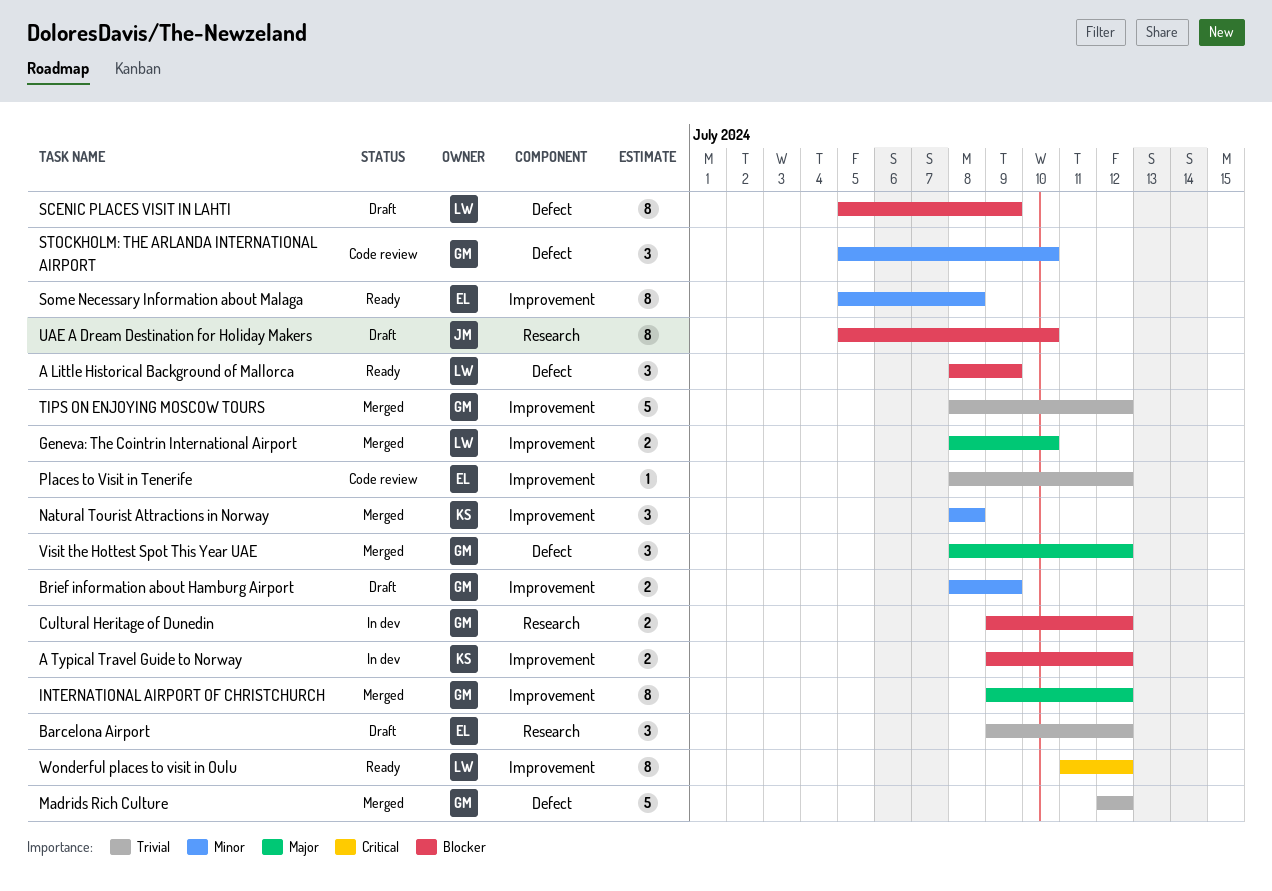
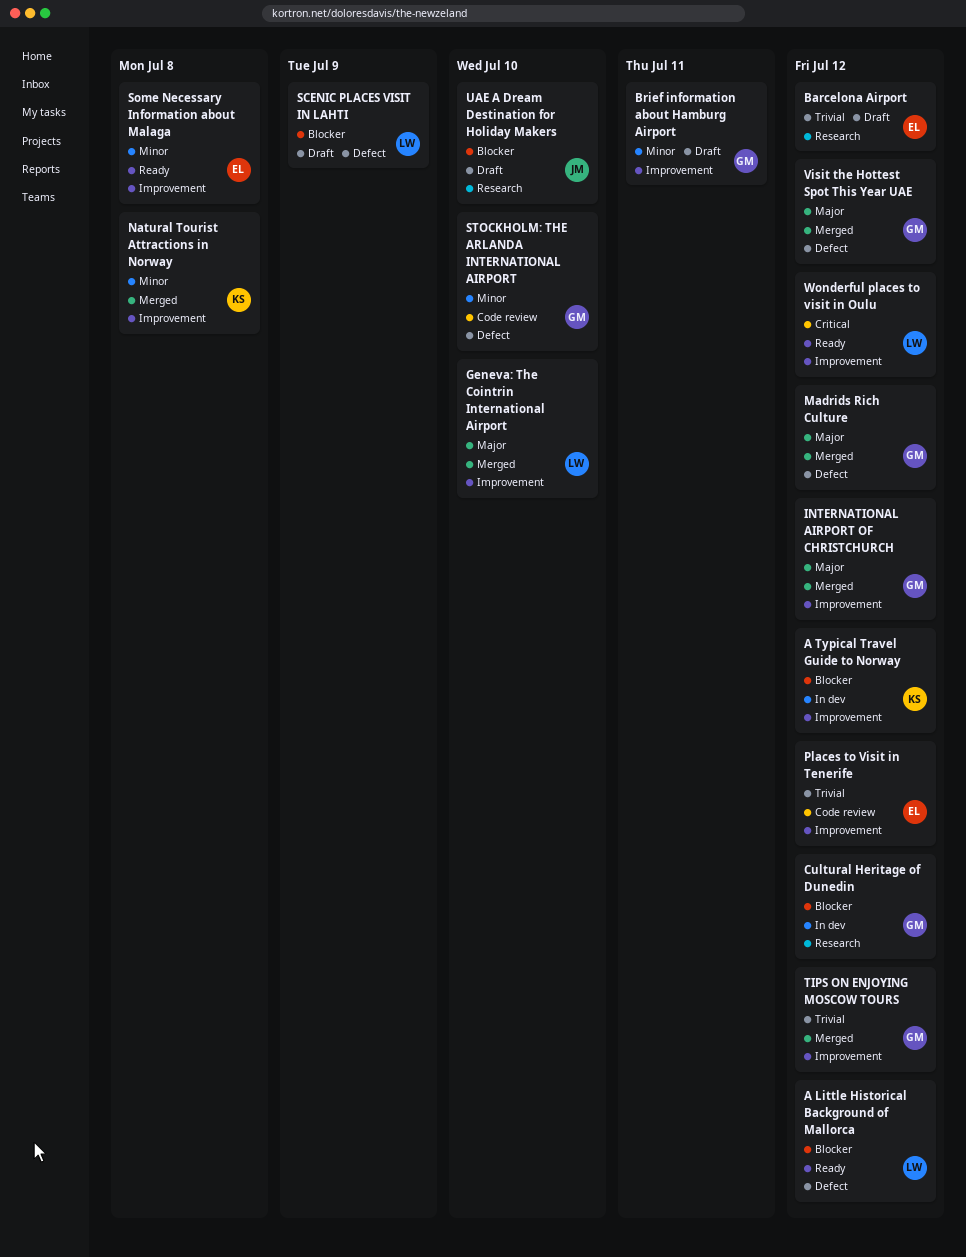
A Little Historical Background of Mallorca, due: Jul 9 -> Jul 12
Brief information about Hamburg Airport, due: Jul 9 -> Jul 11
Madrids Rich Culture, priority: Trivial -> Major

